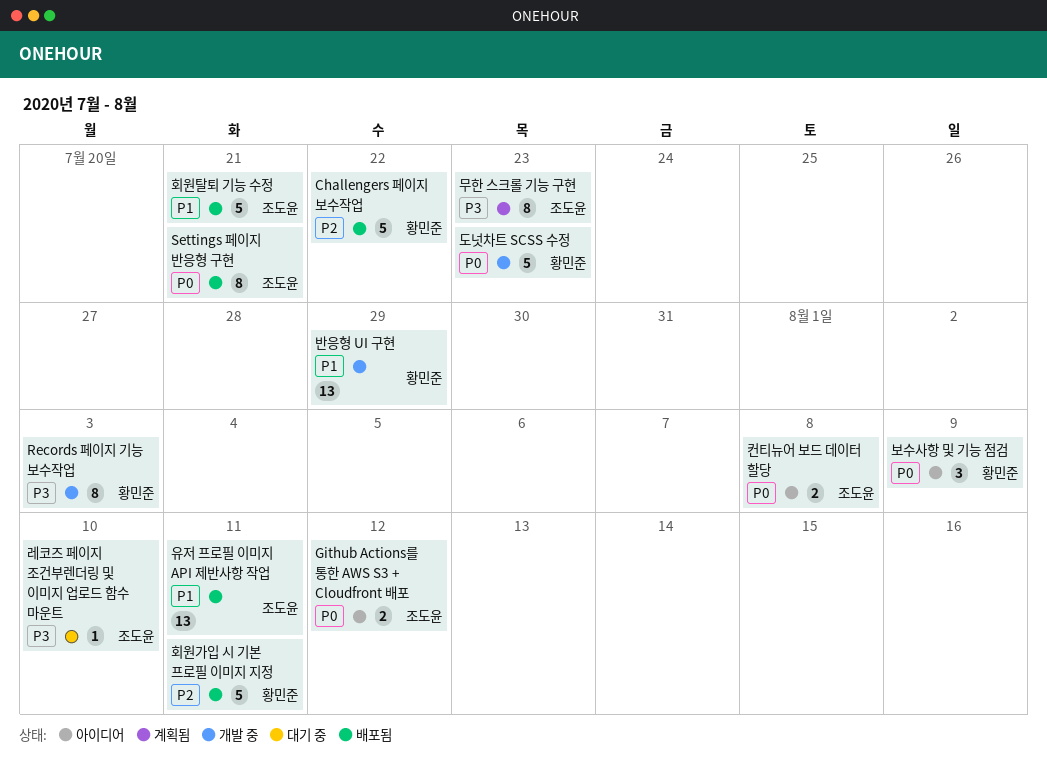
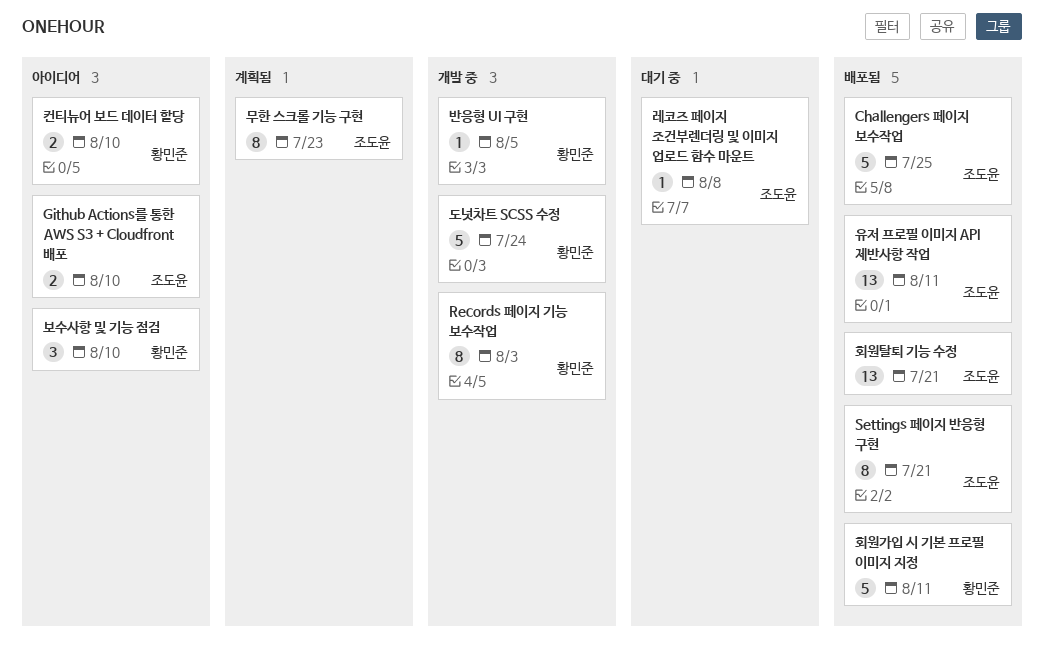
Challengers 페이지 보수작업, owner: 황민준 -> 조도윤
Challengers 페이지 보수작업, due: Jul 22 -> Jul 25
Github Actions를 통한 AWS S3 + Cloudfront 배포, due: Aug 12 -> Aug 10
도넛차트 SCSS 수정, due: Jul 23 -> Jul 24
레코즈 페이지 조건부렌더링 및 이미지 업로드 함수 마운트, due: Aug 10 -> Aug 8
반응형 UI 구현, estimate: 13 -> 1
반응형 UI 구현, due: Jul 29 -> Aug 5
보수사항 및 기능 점검, due: Aug 9 -> Aug 10
컨티뉴어 보드 데이터 할당, owner: 조도윤 -> 황민준
컨티뉴어 보드 데이터 할당, due: Aug 8 -> Aug 10
회원탈퇴 기능 수정, estimate: 5 -> 13

